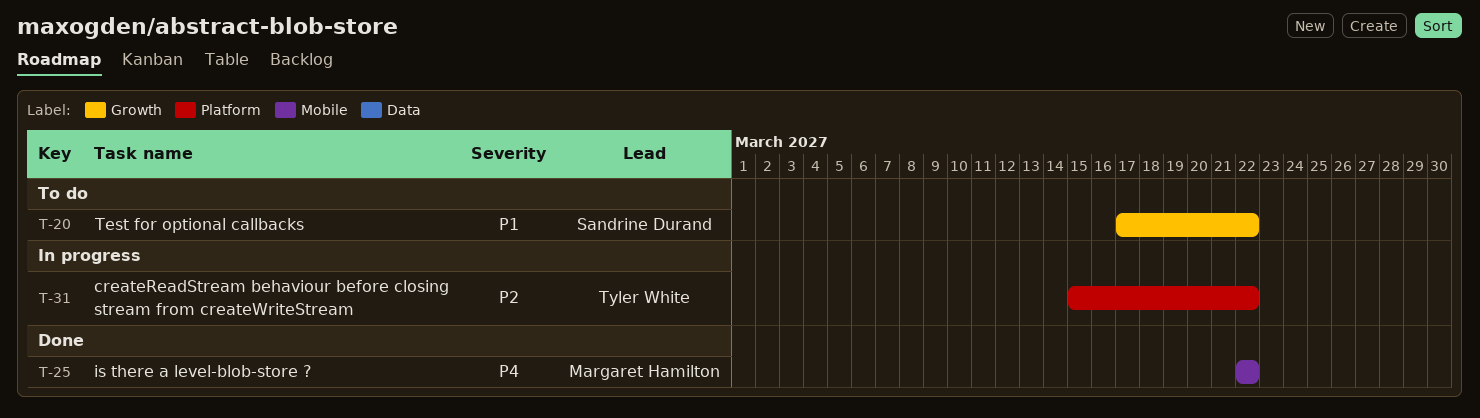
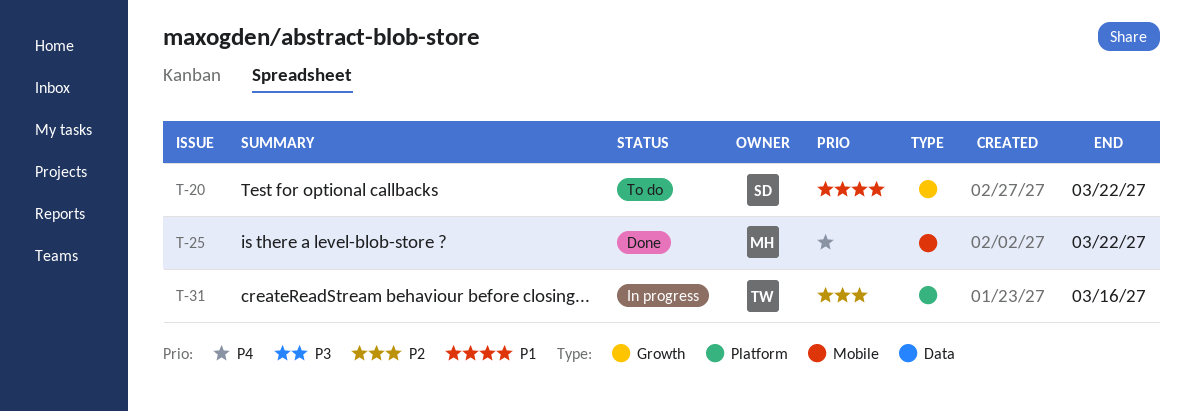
T-31, due: Mar 22 -> Mar 16

